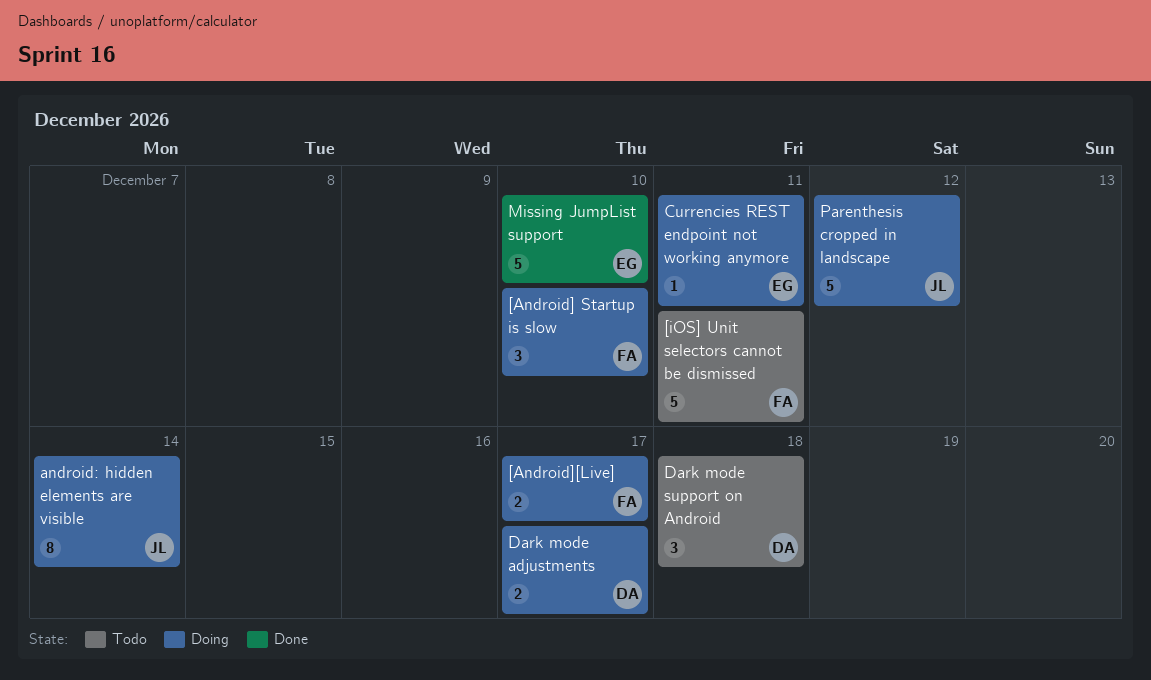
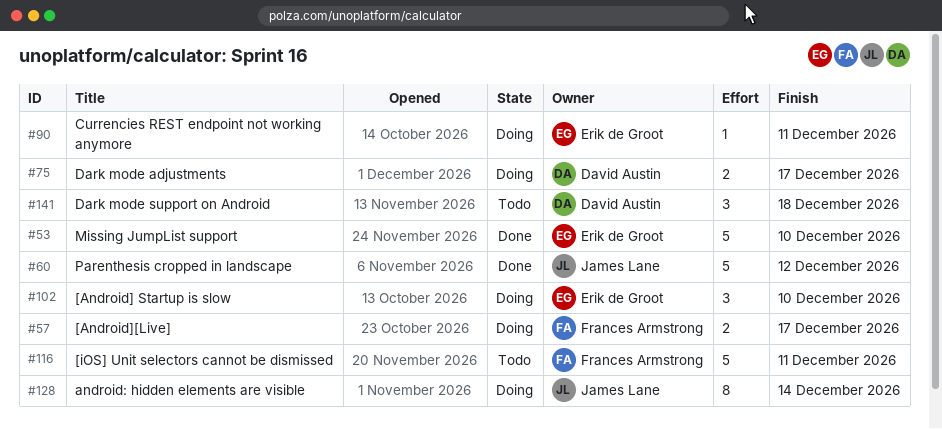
[Android] Startup is slow, owner: Frances Armstrong -> Erik de Groot
Parenthesis cropped in landscape, status: Doing -> Done

